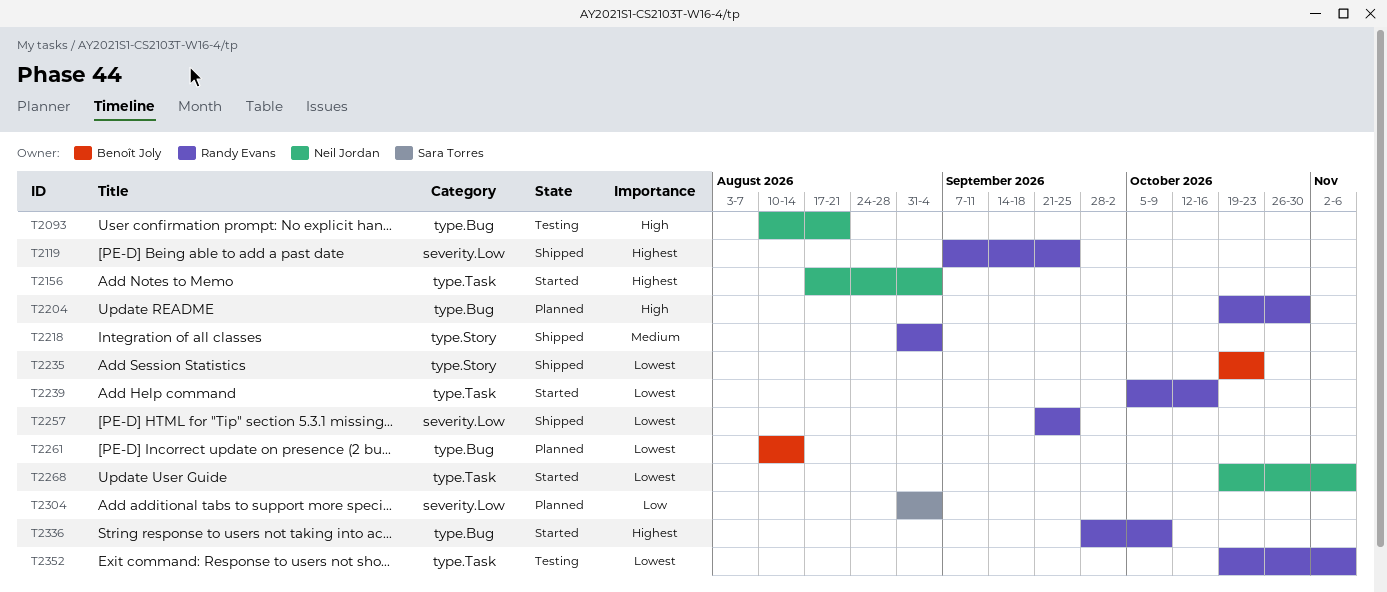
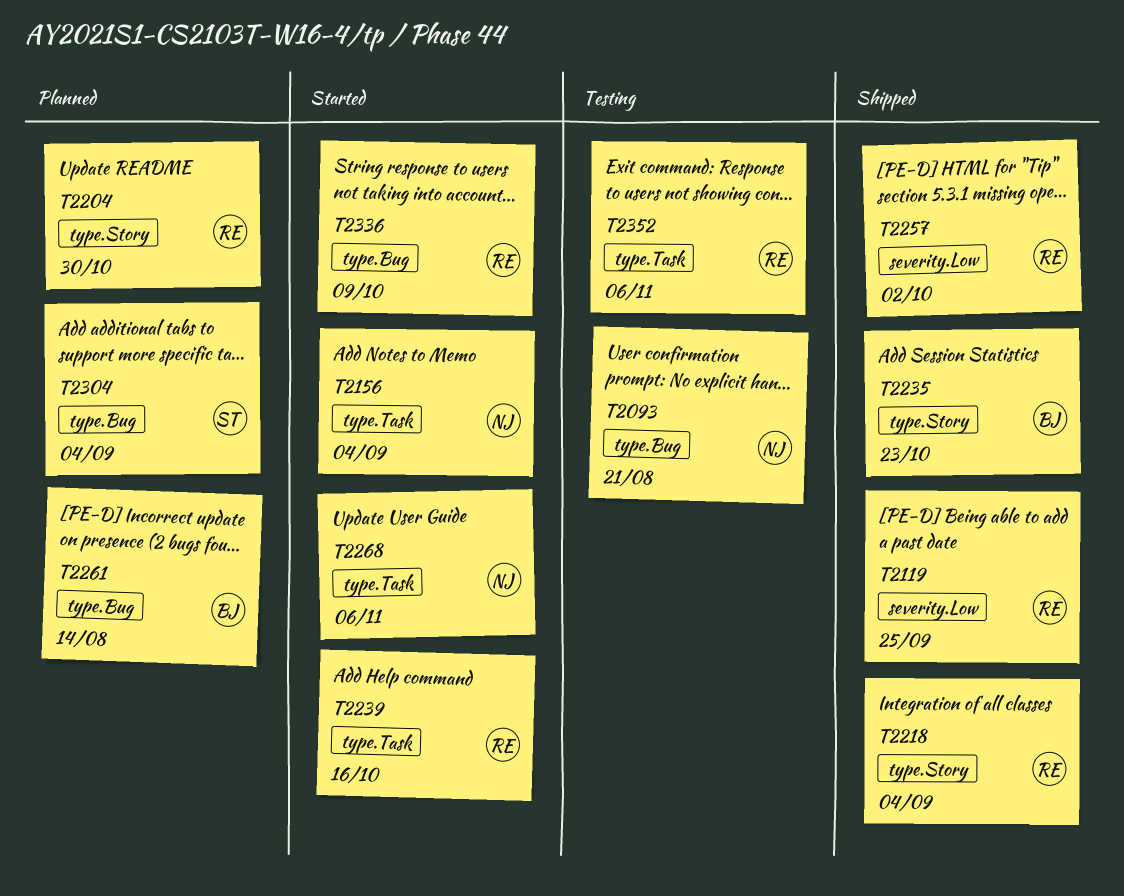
T2204, label: type.Bug -> type.Story
T2257, due: Sep 25 -> Oct 2
T2304, label: severity.Low -> type.Bug

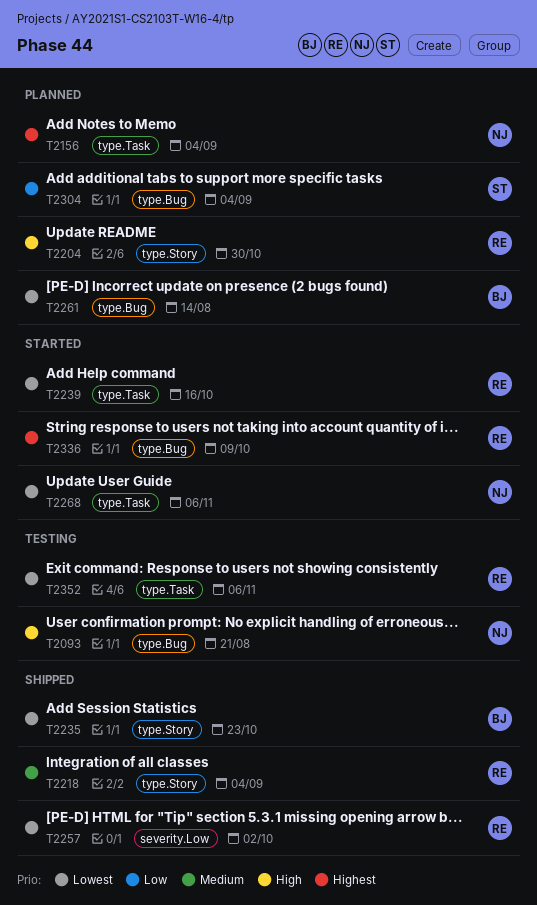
T2119: present -> none
T2156, status: Started -> Planned

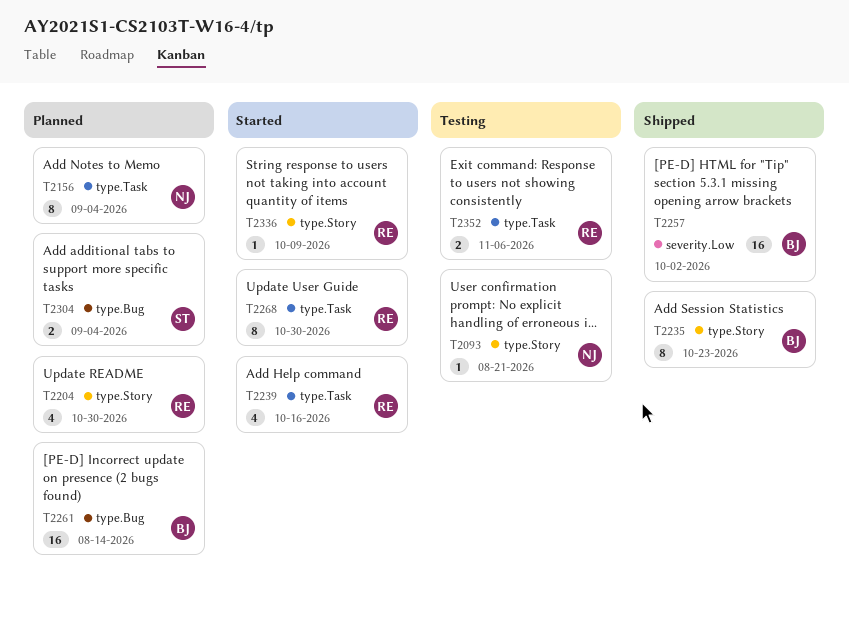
T2093, label: type.Bug -> type.Story
T2218: present -> none
T2257, owner: RE -> BJ
T2268, owner: NJ -> RE
T2268, due: Nov 6 -> Oct 30
T2336, label: type.Bug -> type.Story

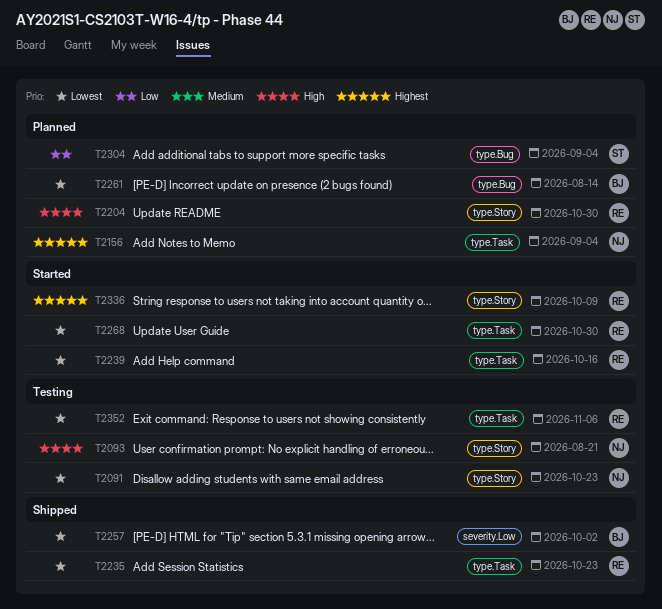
T2091: none -> present
T2235, owner: BJ -> RE
T2235, label: type.Story -> type.Task

